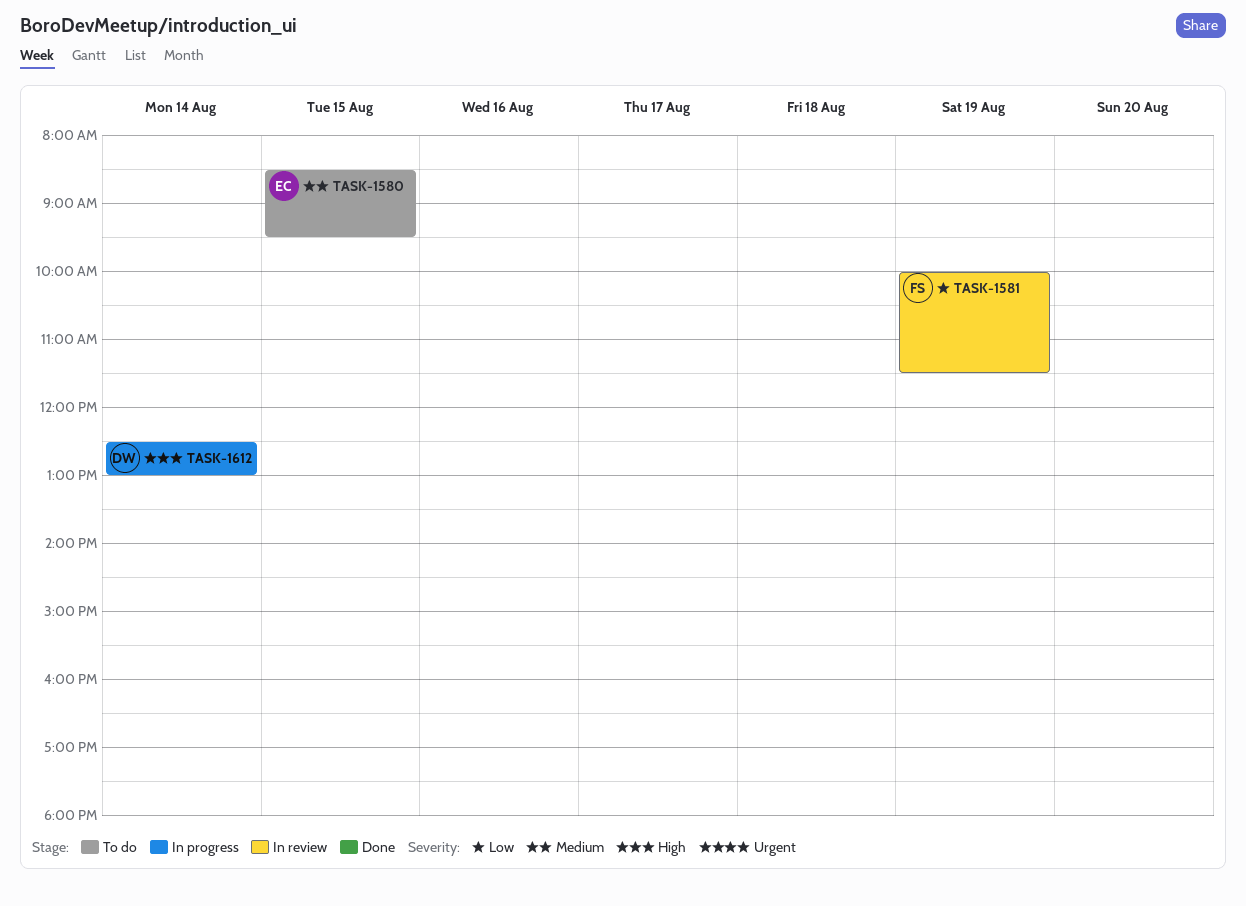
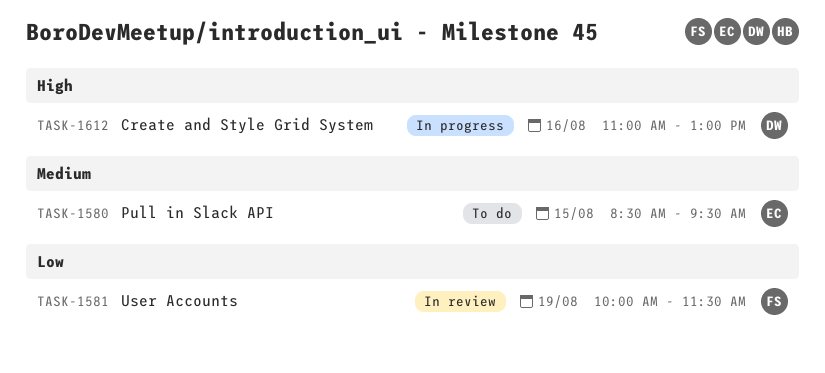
TASK-1612, day: Aug 14 -> Aug 16
TASK-1612, begins: 12:30 -> 11:00

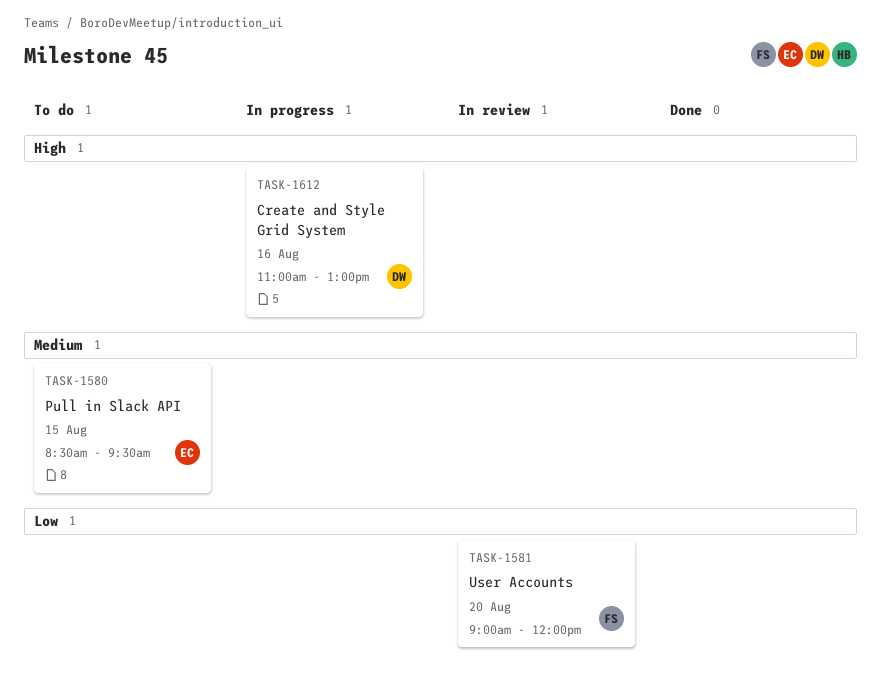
TASK-1581, day: Aug 19 -> Aug 20
TASK-1581, begins: 10:00 -> 09:00
TASK-1581, ends: 11:30 -> 12:00

